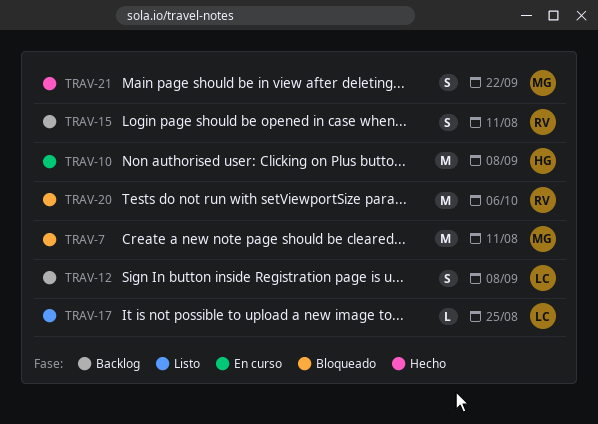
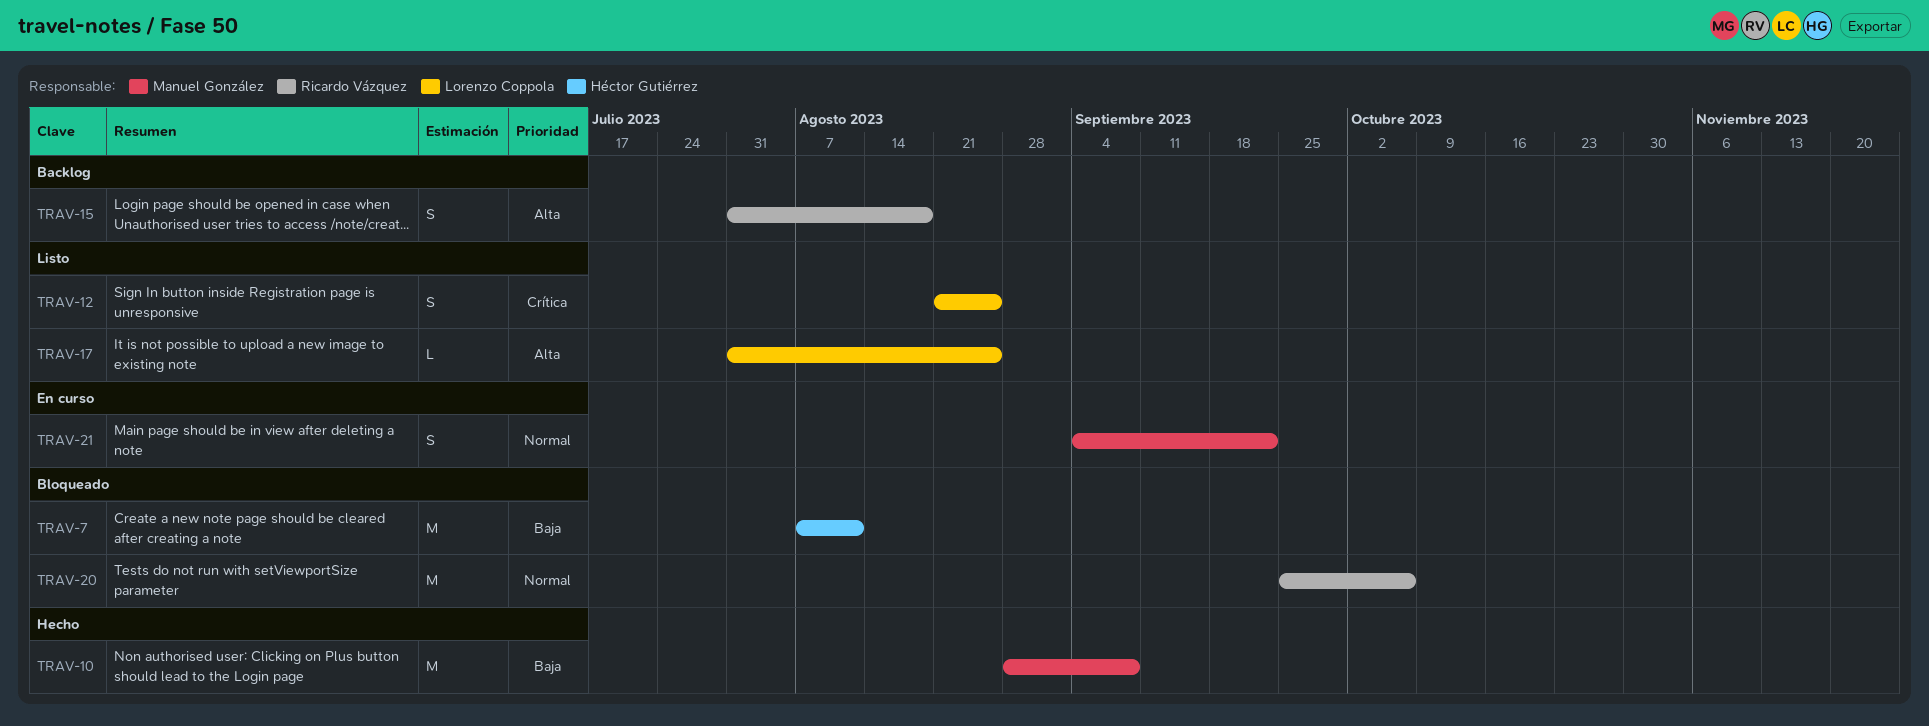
TRAV-7, owner: Manuel González -> Héctor Gutiérrez
TRAV-10, status: En curso -> Hecho
TRAV-10, owner: Héctor Gutiérrez -> Manuel González
TRAV-12, status: Backlog -> Listo
TRAV-12, due: Sep 8 -> Aug 25
TRAV-15, due: Aug 11 -> Aug 18
TRAV-21, status: Hecho -> En curso

